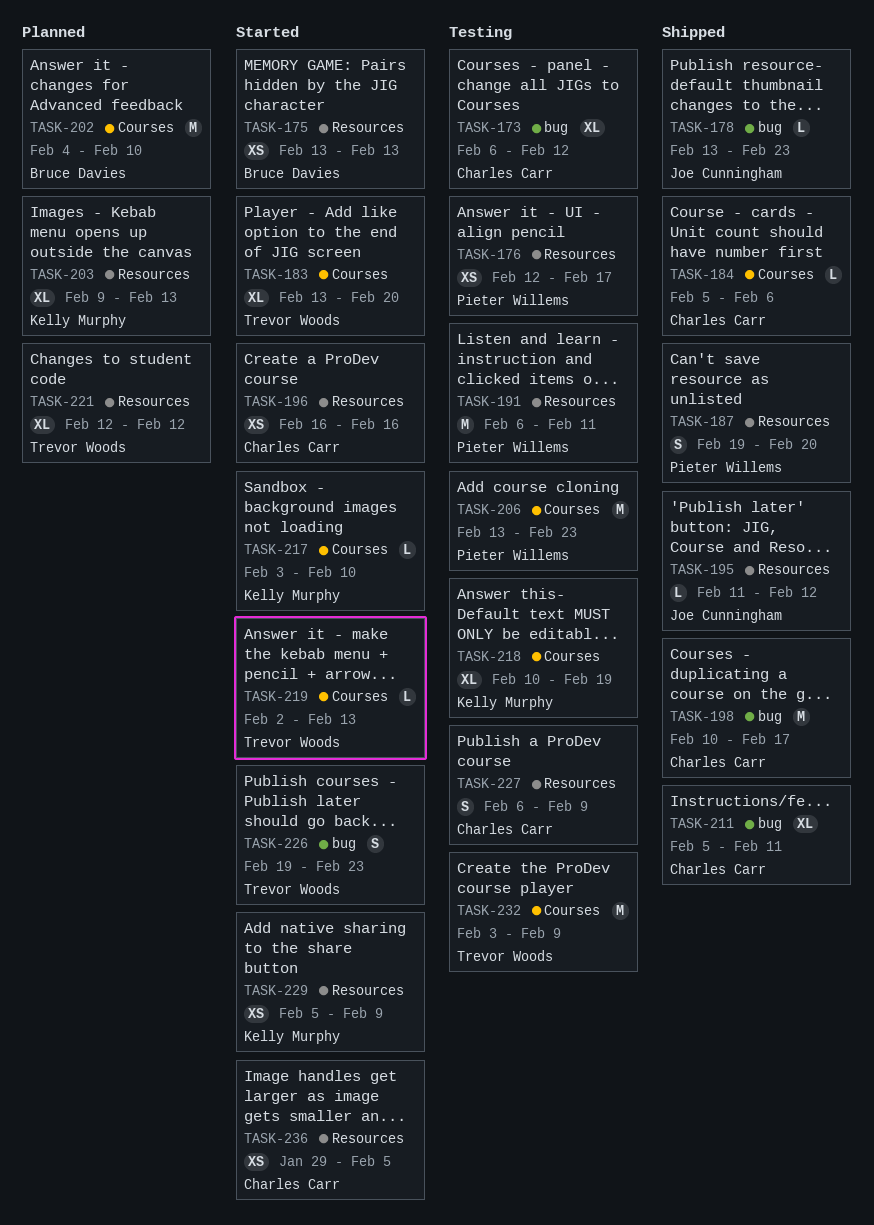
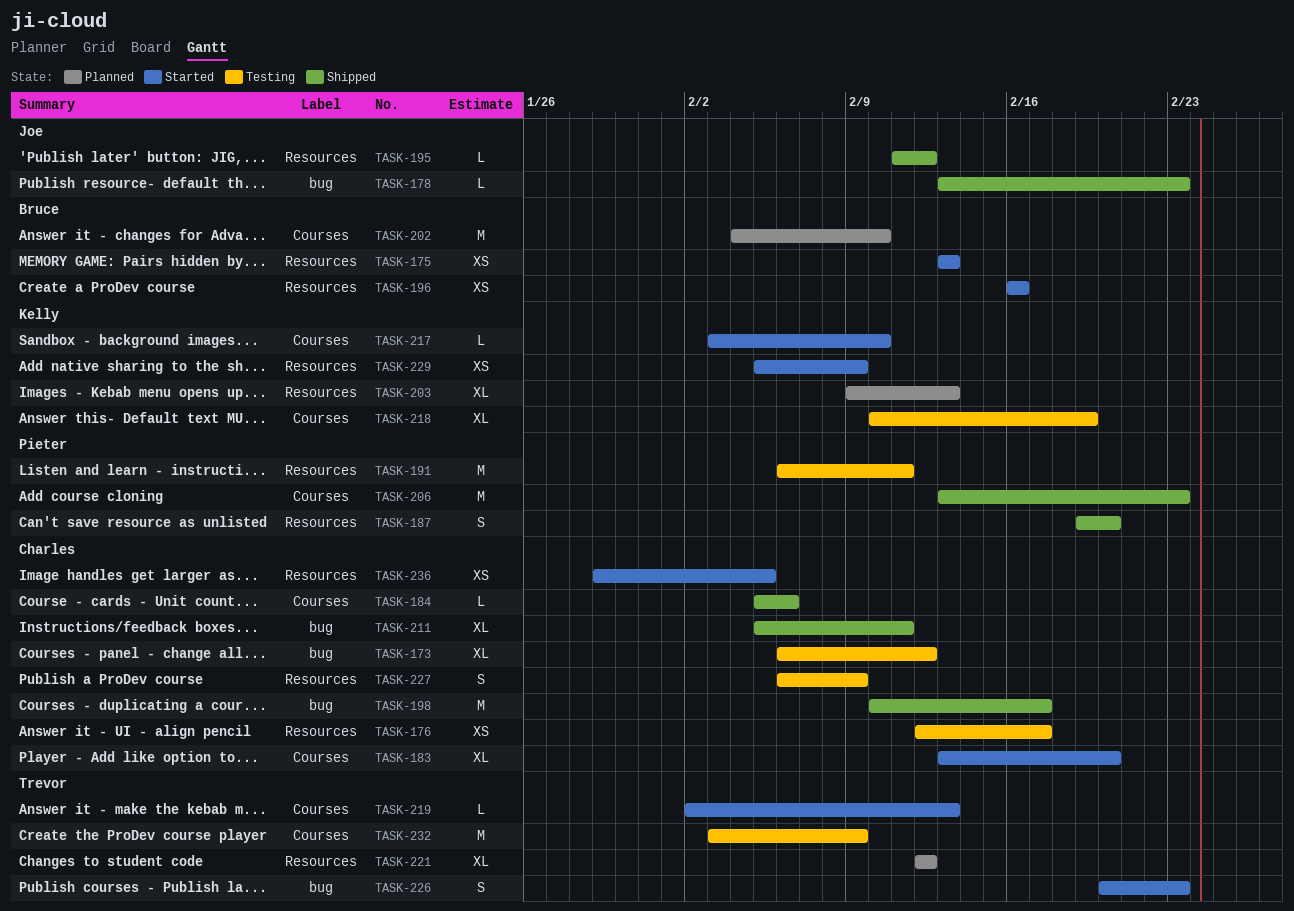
TASK-176, owner: Pieter Willems -> Charles Carr
TASK-183, owner: Trevor Woods -> Charles Carr
TASK-196, owner: Charles Carr -> Bruce Davies
TASK-206, status: Testing -> Shipped
TASK-226, start: Feb 19 -> Feb 20

